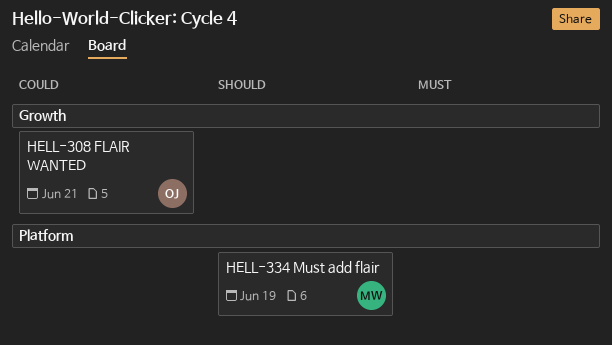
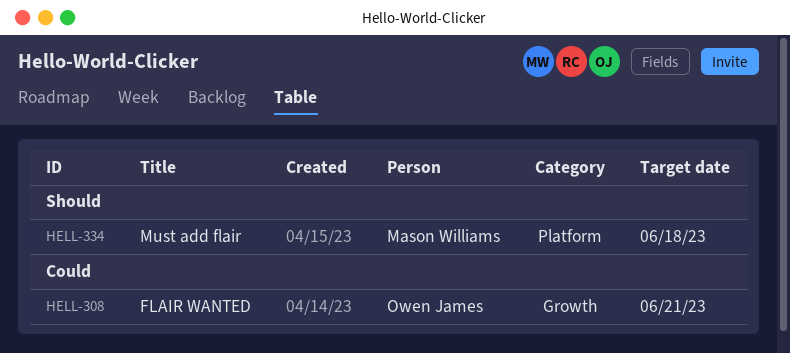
HELL-334, due: Jun 19 -> Jun 18

